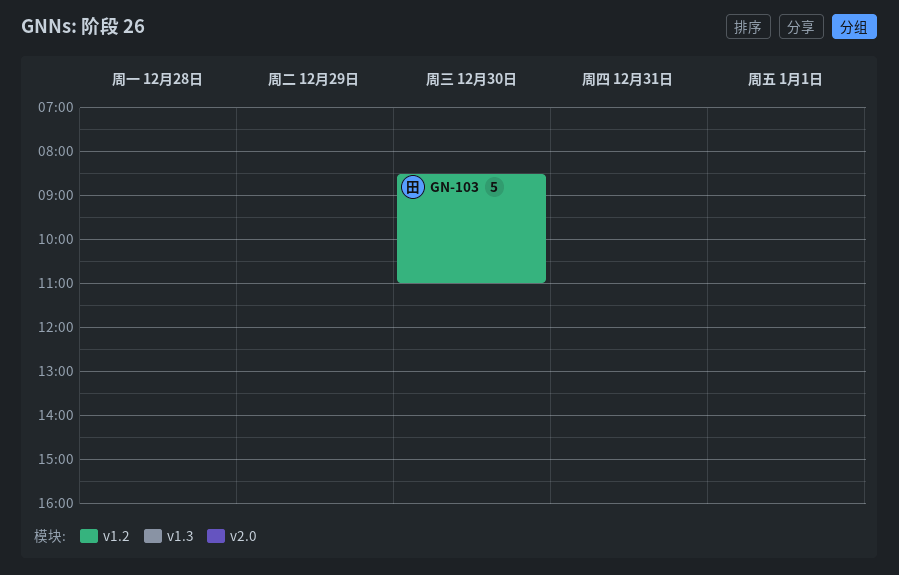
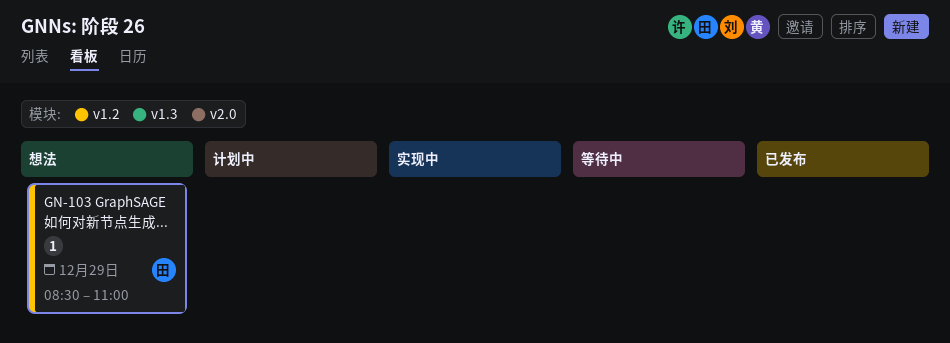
GN-103, estimate: 5 -> 1
GN-103, day: Dec 30 -> Dec 29

